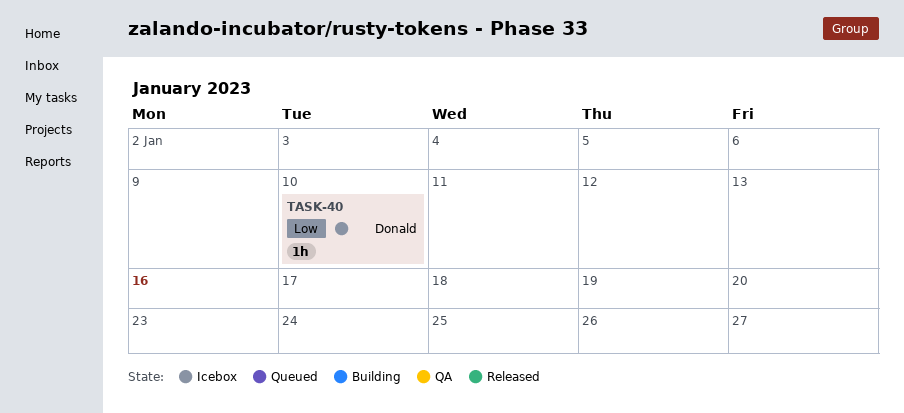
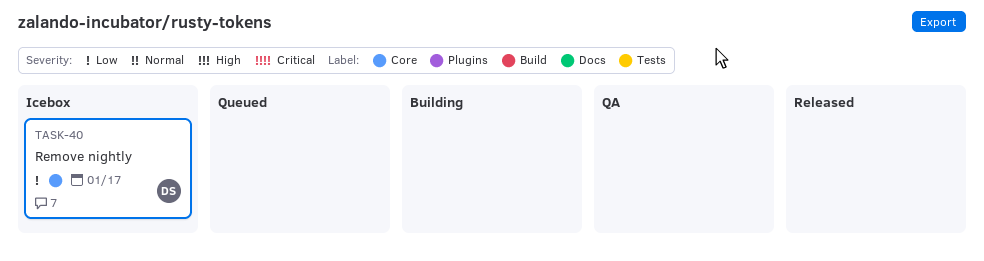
TASK-40, due: Jan 10 -> Jan 17

